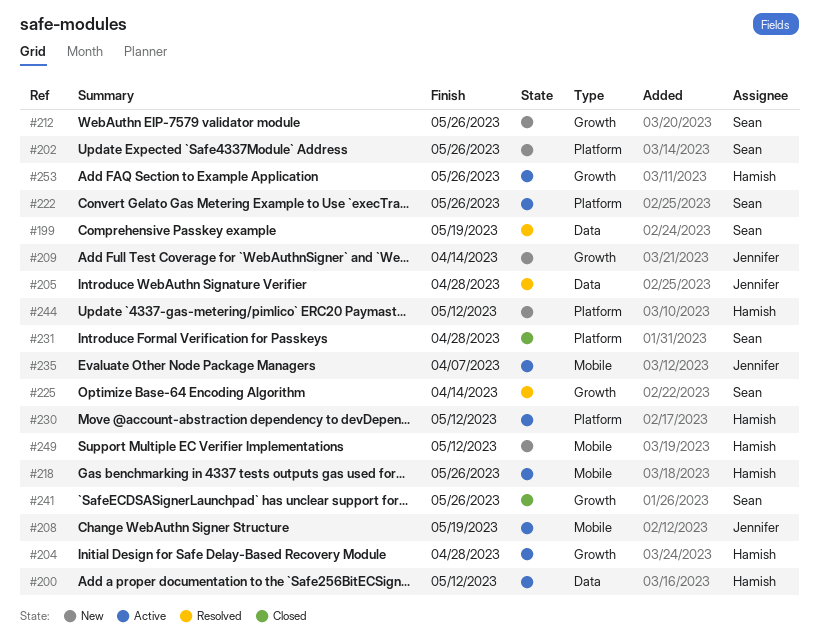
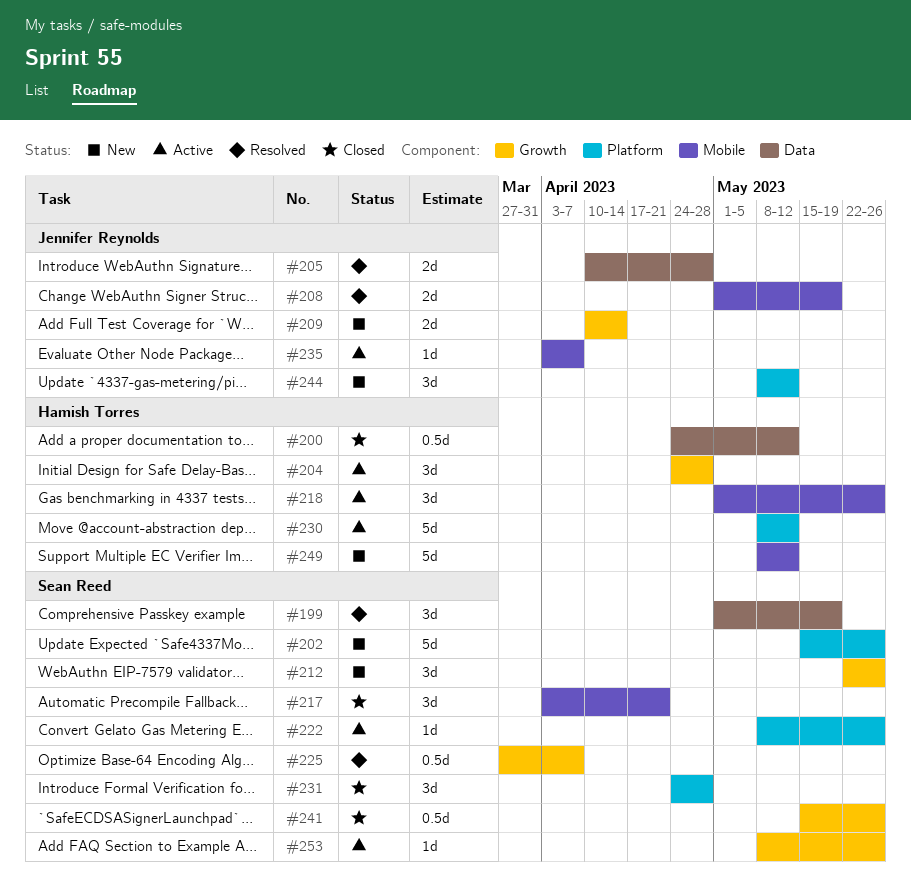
#200, status: Active -> Closed
#208, status: Active -> Resolved
#217: none -> present
#225, due: Apr 14 -> Apr 7
#244, owner: Hamish Torres -> Jennifer Reynolds
#253, owner: Hamish Torres -> Sean Reed

